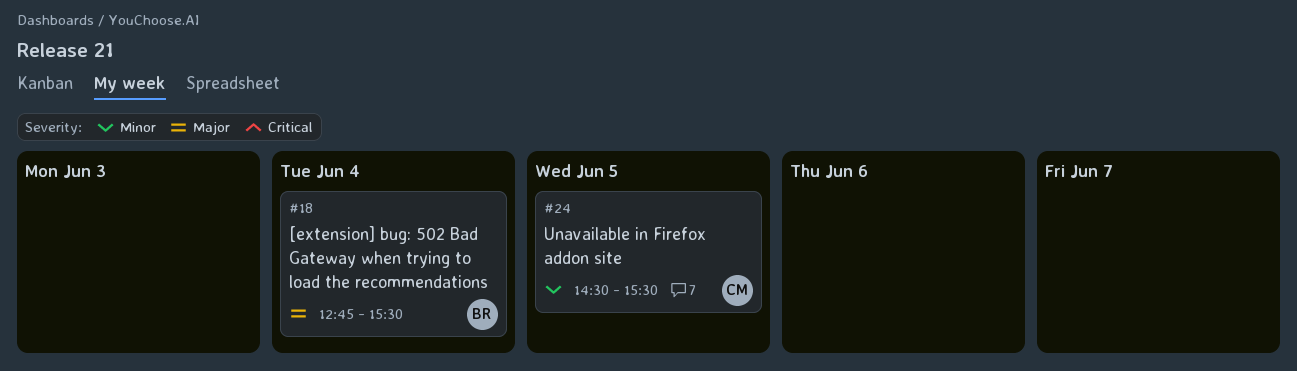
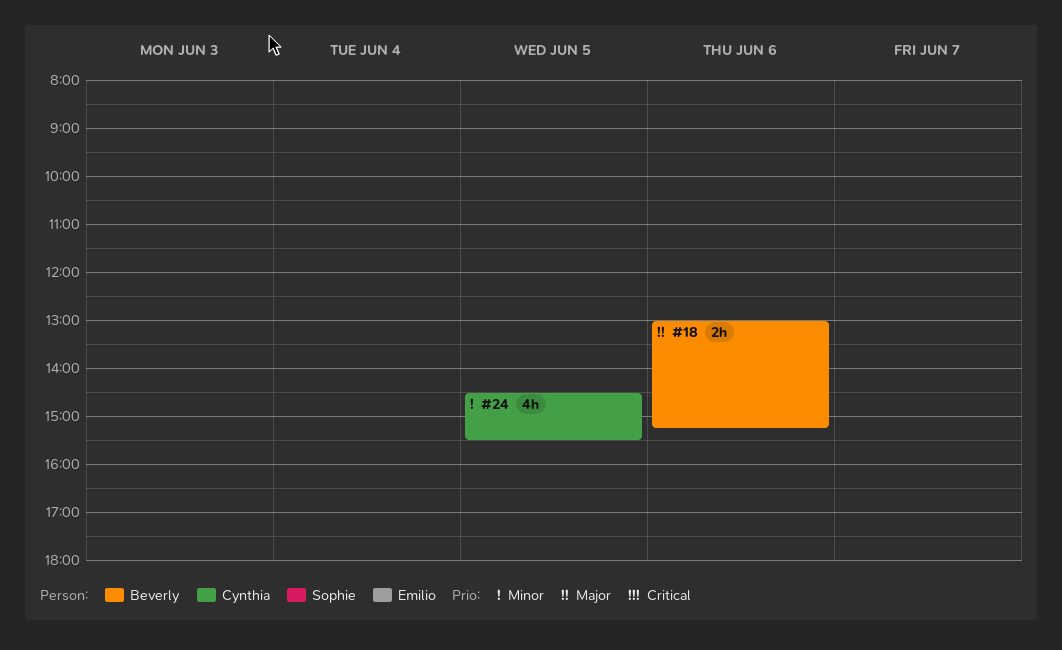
#18, day: Jun 4 -> Jun 6
#18, begins: 12:45 -> 13:00
#18, ends: 15:30 -> 15:15

